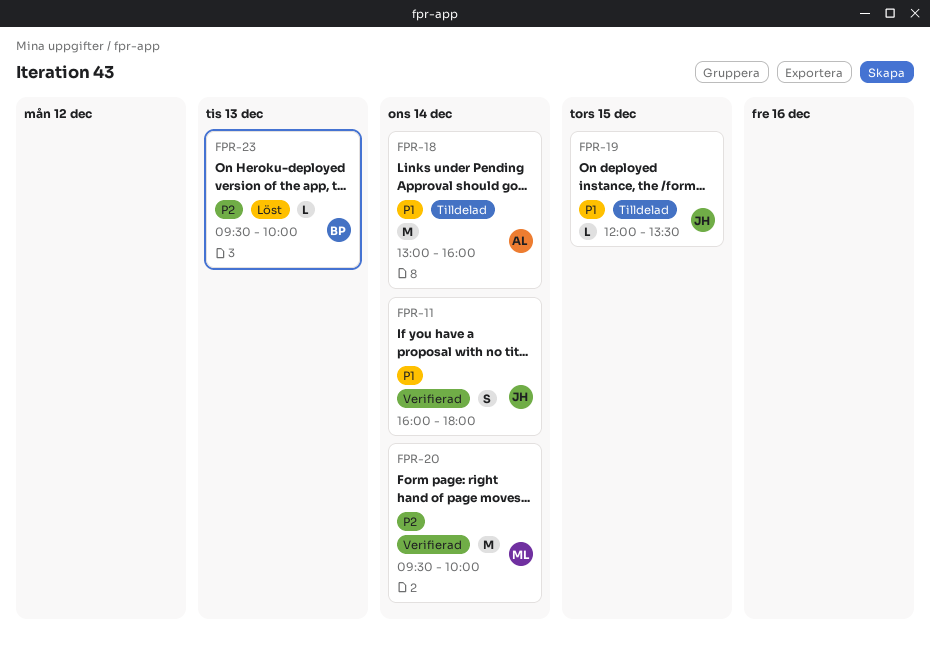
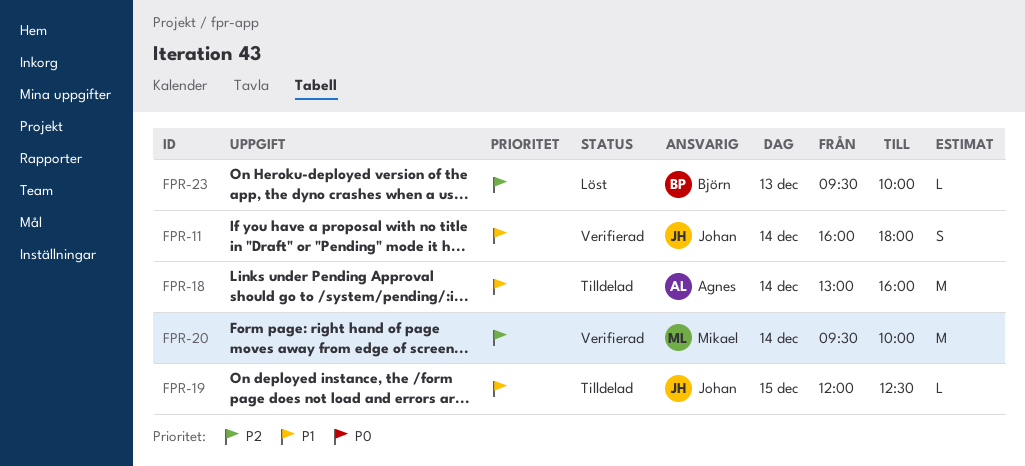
FPR-19, ends: 13:30 -> 12:30

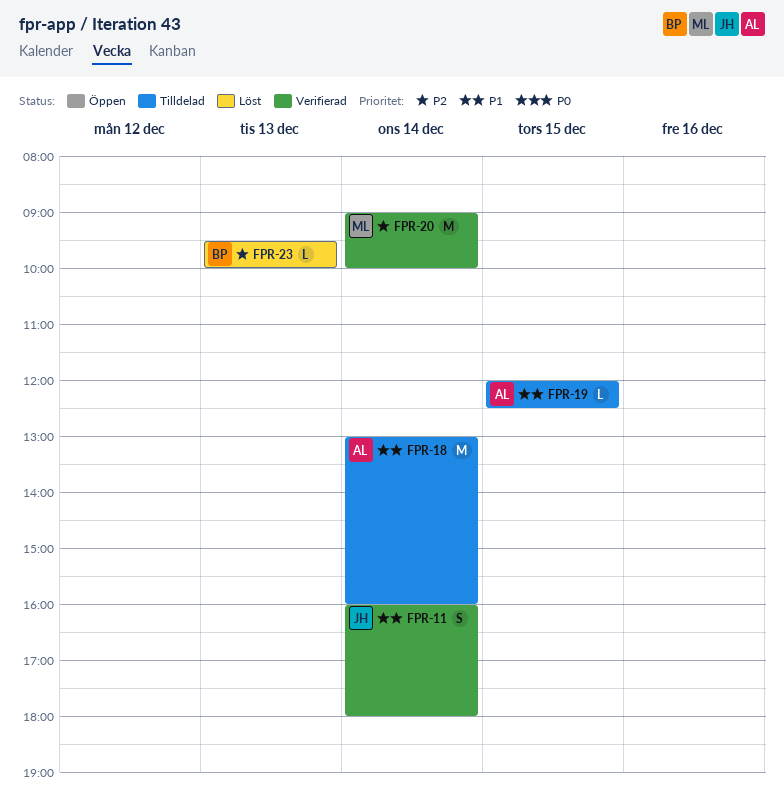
FPR-19, owner: Johan -> Agnes
FPR-20, begins: 09:30 -> 09:00

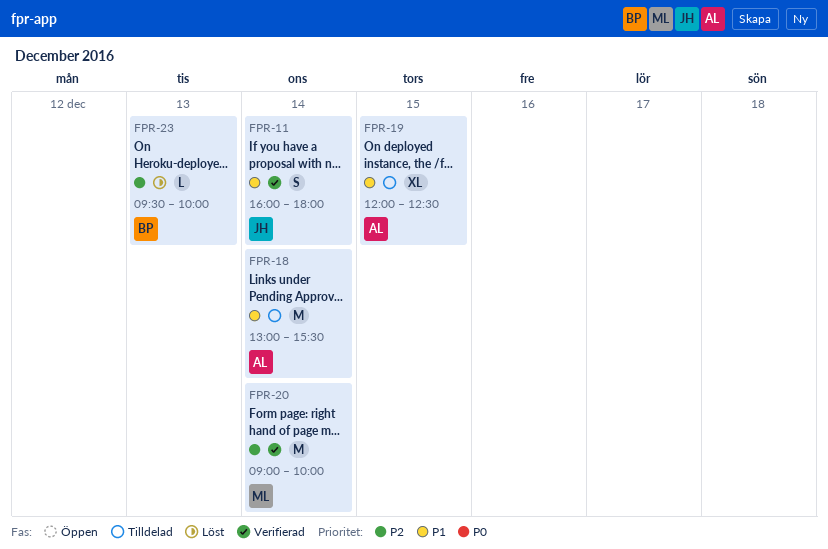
FPR-18, ends: 16:00 -> 15:30
FPR-19, estimate: L -> XL

